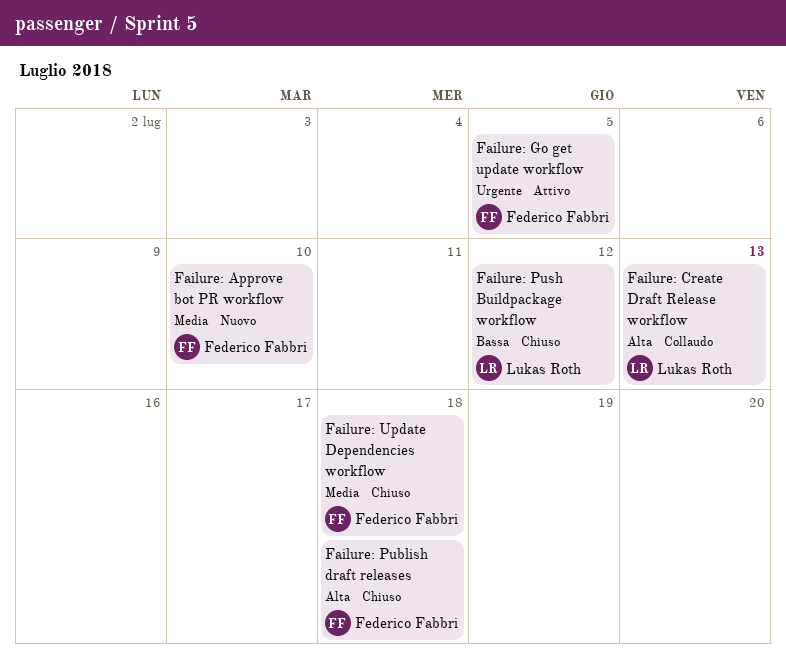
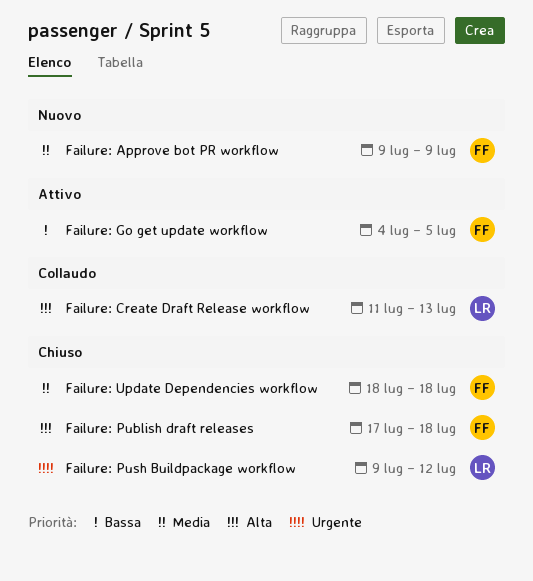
Failure: Approve bot PR workflow, due: Jul 10 -> Jul 9
Failure: Go get update workflow, priority: Urgente -> Bassa
Failure: Push Buildpackage workflow, priority: Bassa -> Urgente

